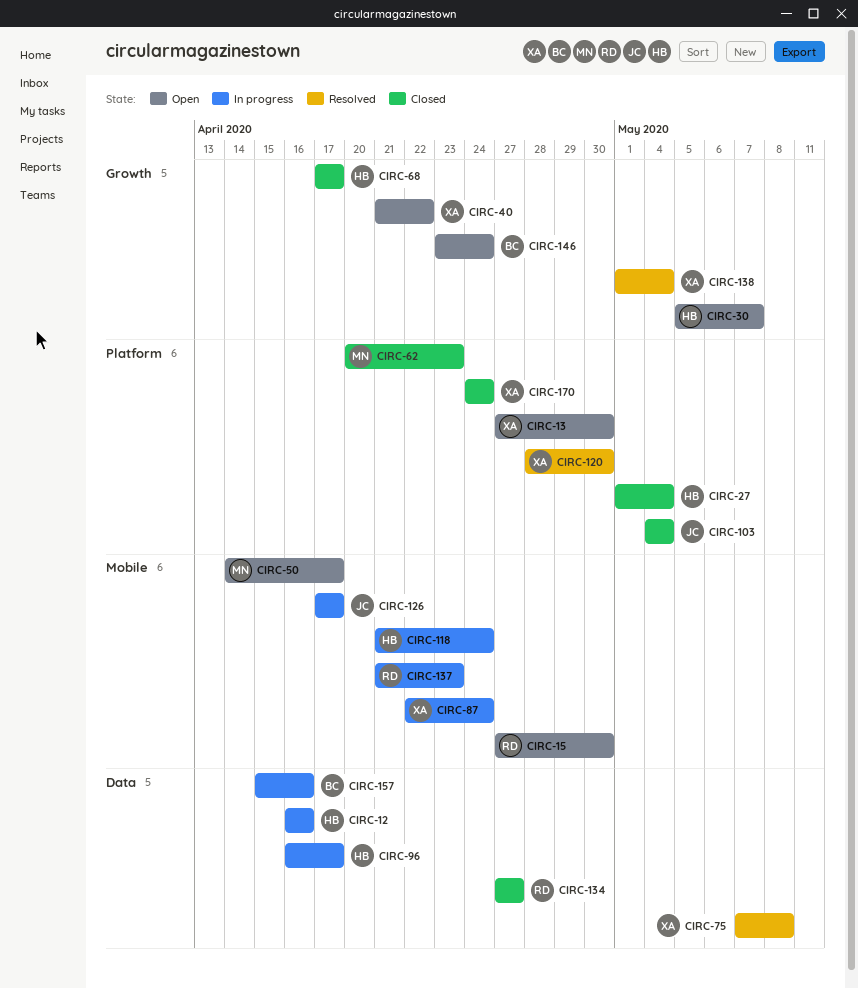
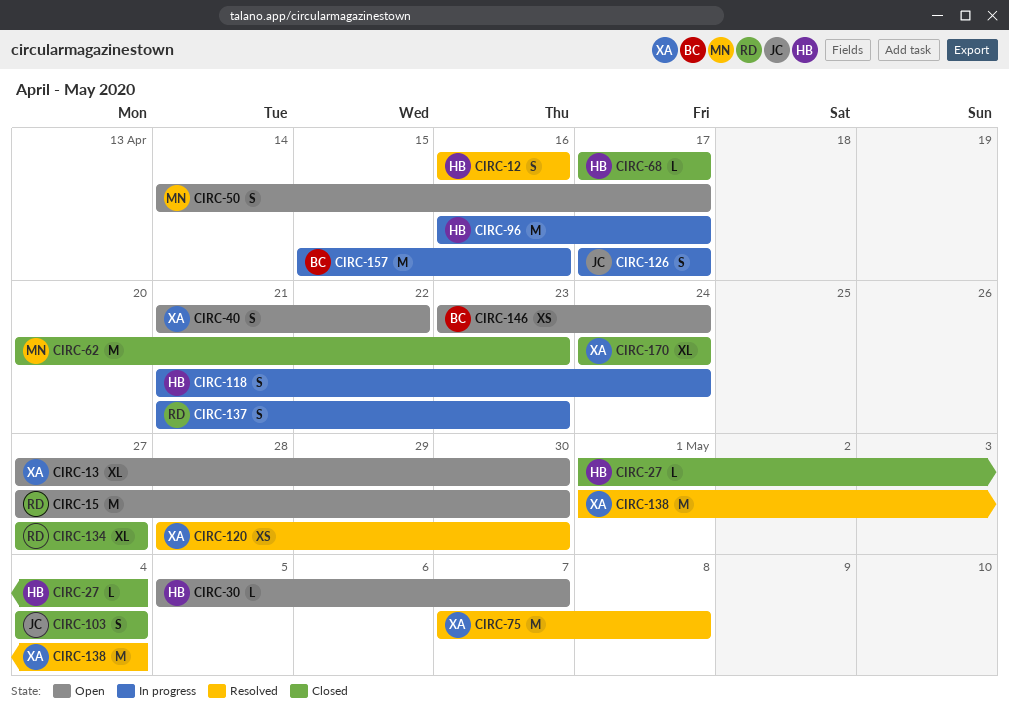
CIRC-12, status: In progress -> Resolved
CIRC-87: present -> none

